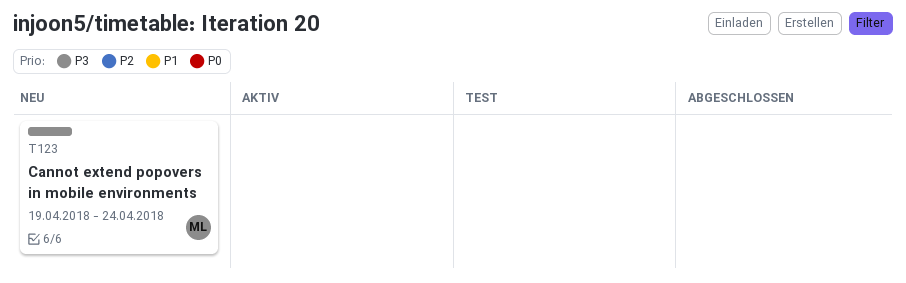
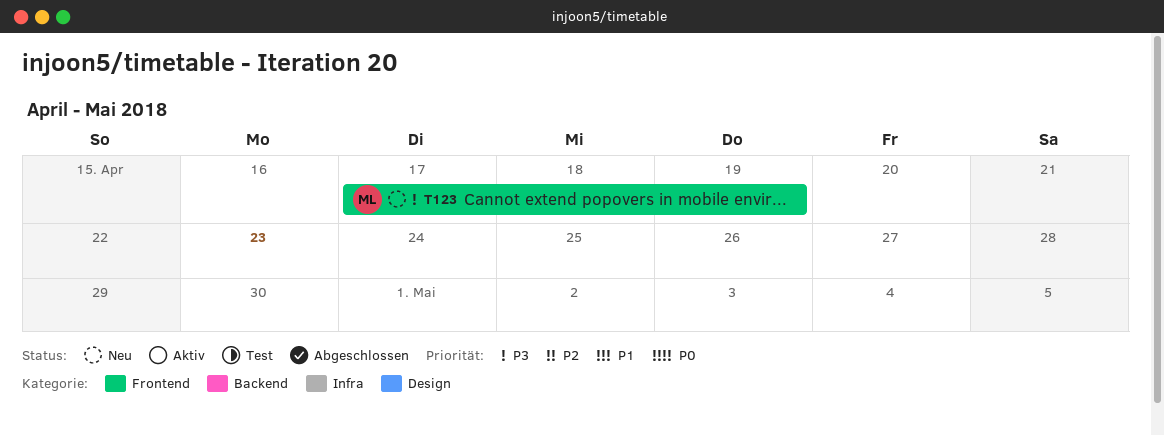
T123, start: Apr 19 -> Apr 17
T123, due: Apr 24 -> Apr 19

